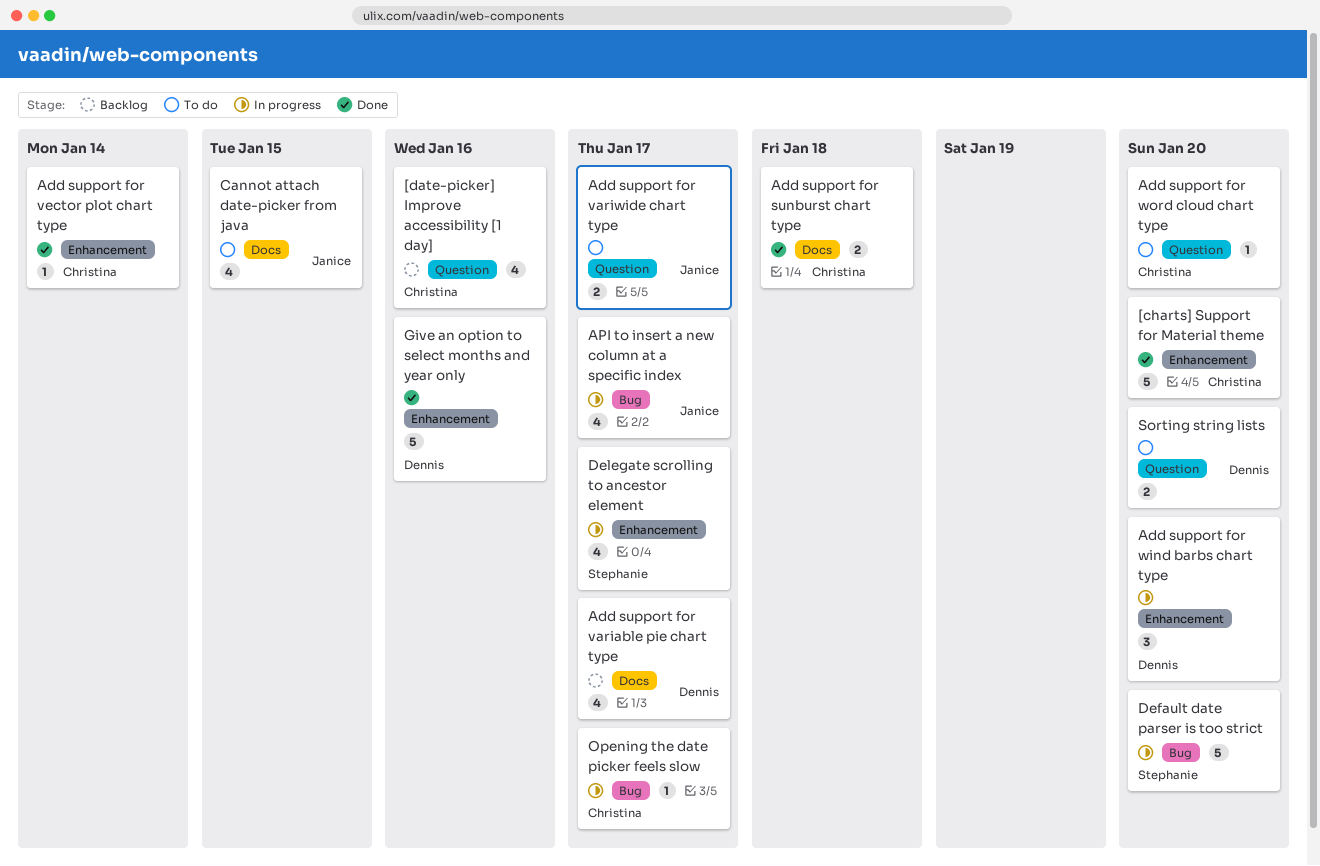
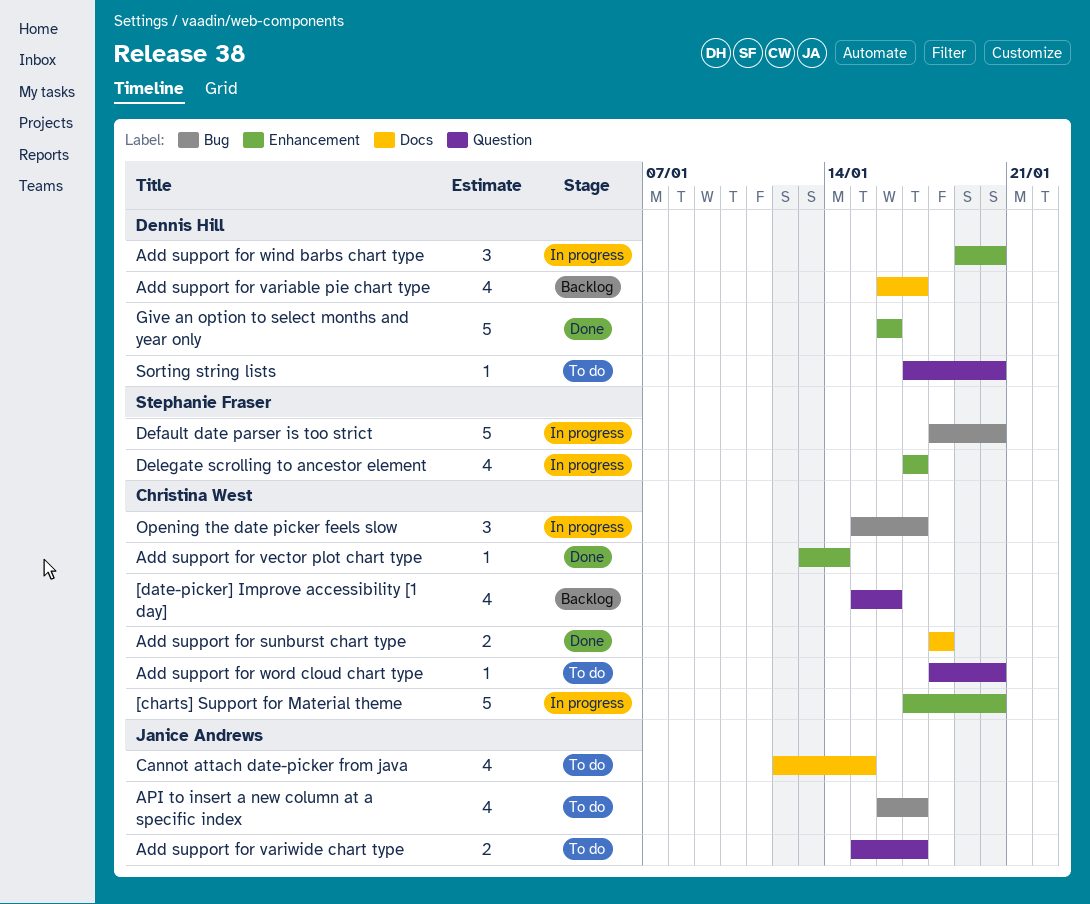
[charts] Support for Material theme, status: Done -> In progress
API to insert a new column at a specific index, status: In progress -> To do
Opening the date picker feels slow, estimate: 1 -> 3
Sorting string lists, estimate: 2 -> 1

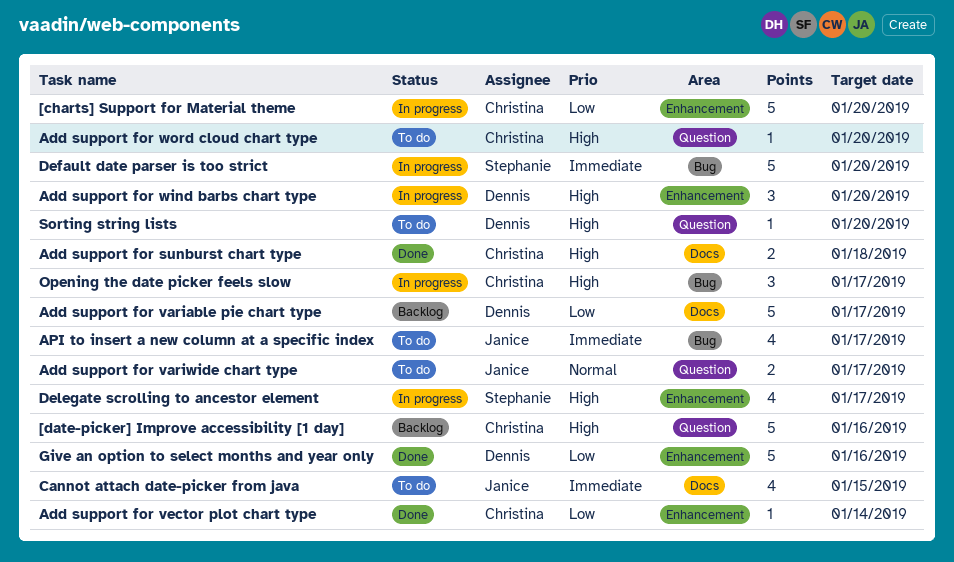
[date-picker] Improve accessibility [1 day], estimate: 4 -> 5
Add support for variable pie chart type, estimate: 4 -> 5

